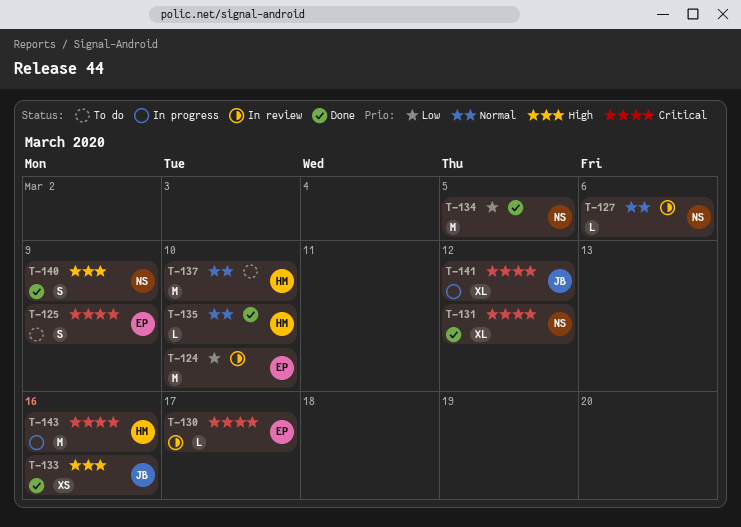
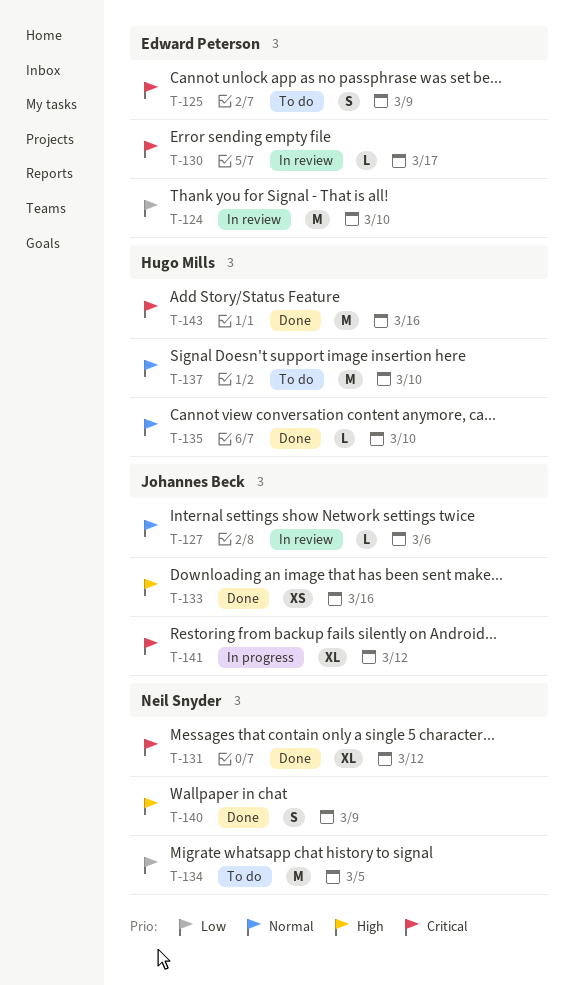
T-127, owner: Neil Snyder -> Johannes Beck
T-134, status: Done -> To do
T-143, status: In progress -> Done

